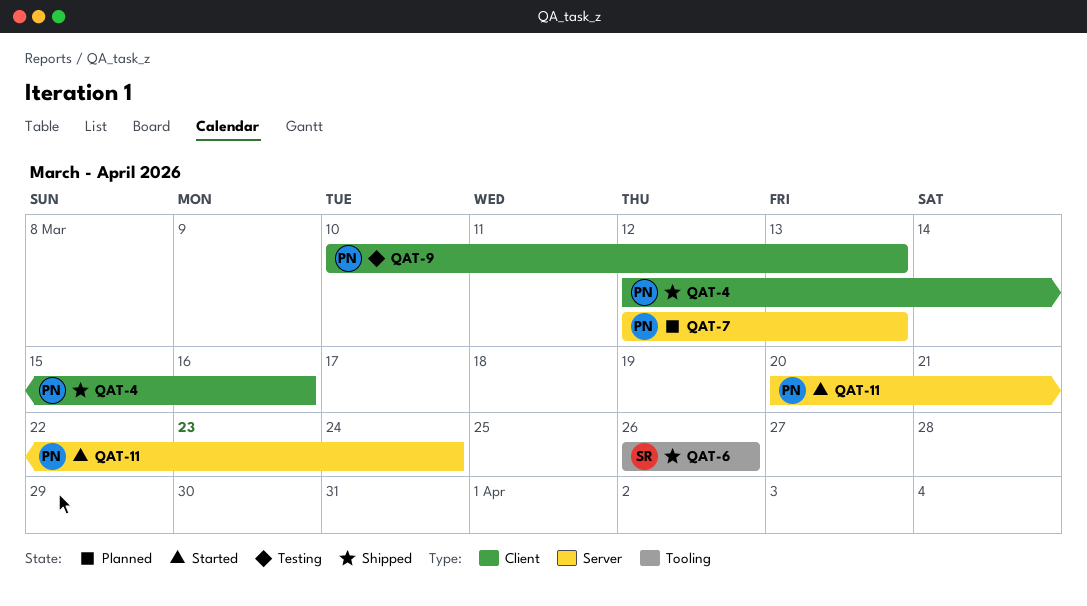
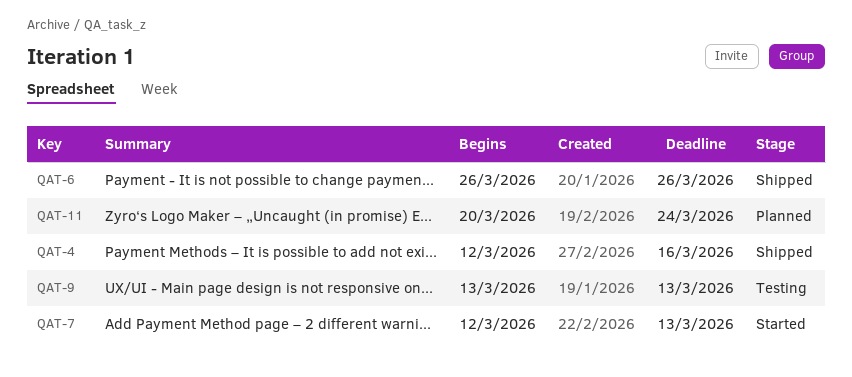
QAT-7, status: Planned -> Started
QAT-9, start: Mar 10 -> Mar 13
QAT-11, status: Started -> Planned

